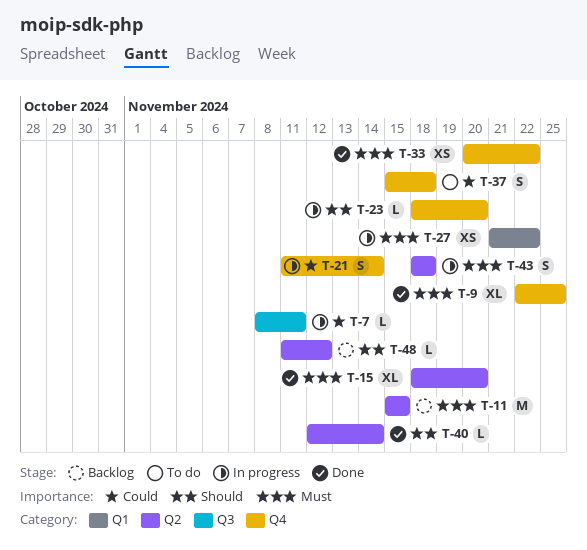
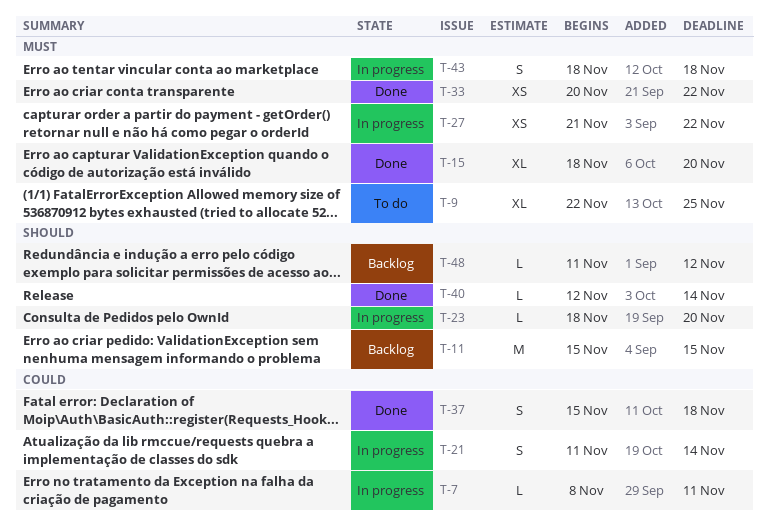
T-9, status: Done -> To do
T-11, priority: Must -> Should
T-37, status: To do -> Done

